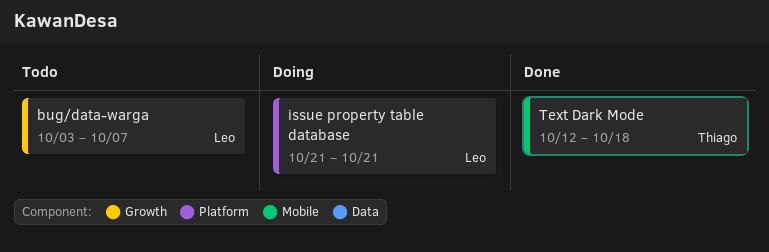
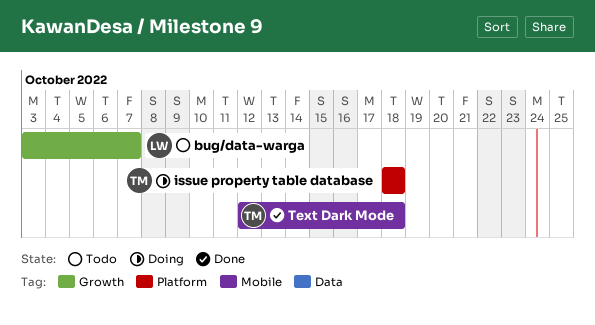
issue property table database, owner: Leo -> Thiago
issue property table database, start: Oct 21 -> Oct 18
issue property table database, due: Oct 21 -> Oct 18

